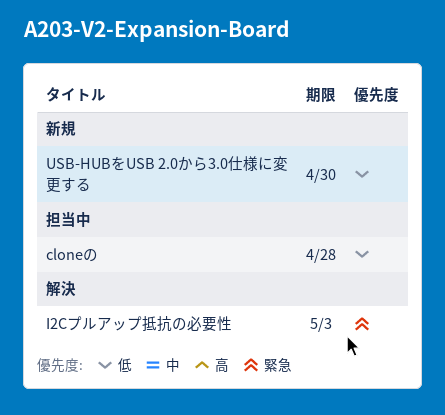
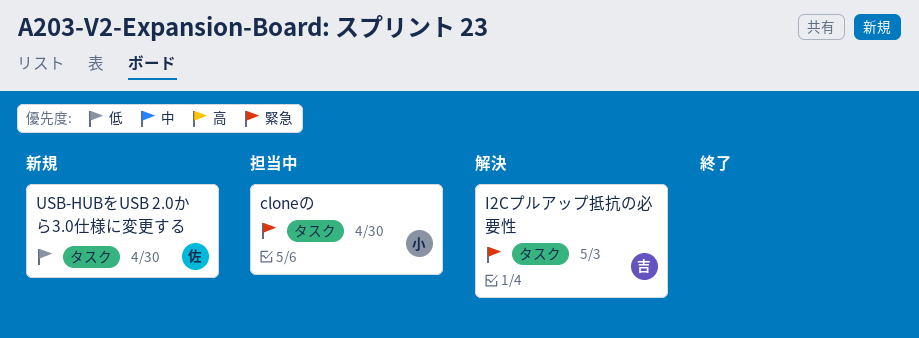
cloneの, priority: 低 -> 緊急
cloneの, due: Apr 28 -> Apr 30

